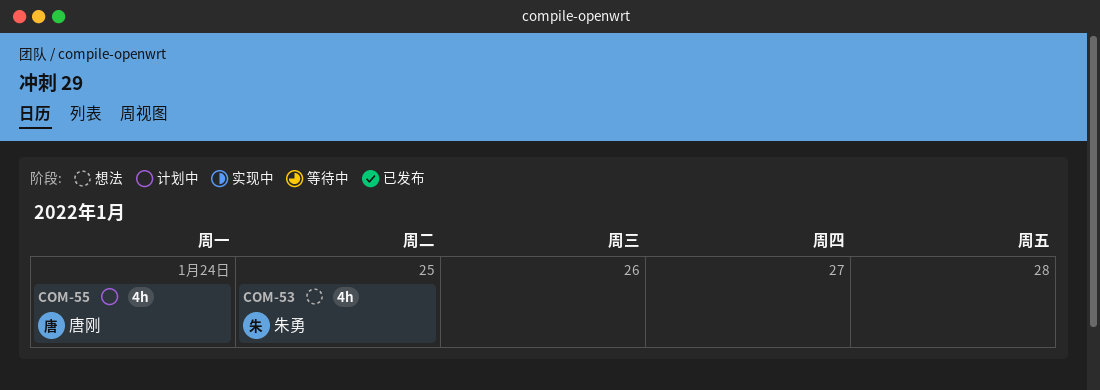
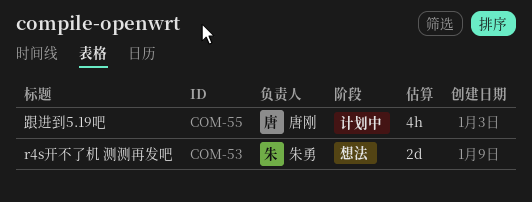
COM-53, estimate: 4h -> 2d

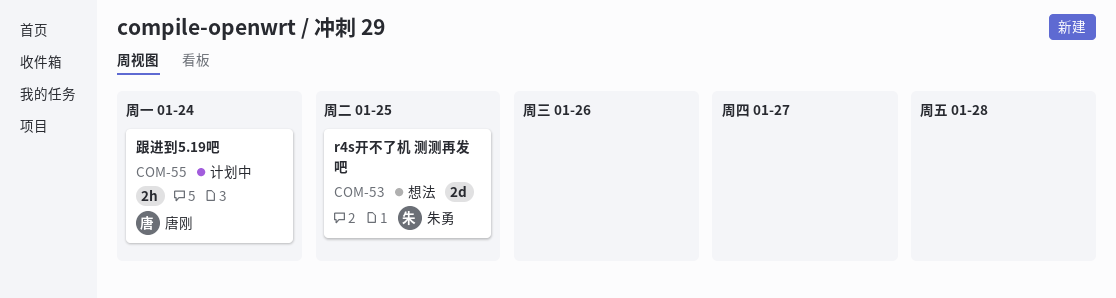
COM-55, estimate: 4h -> 2h

